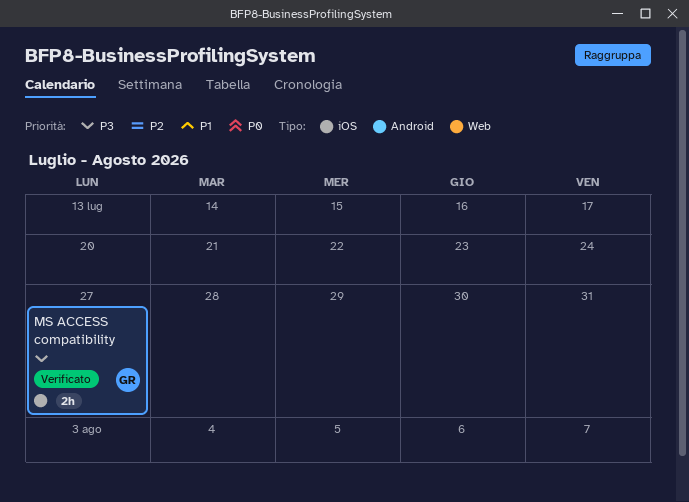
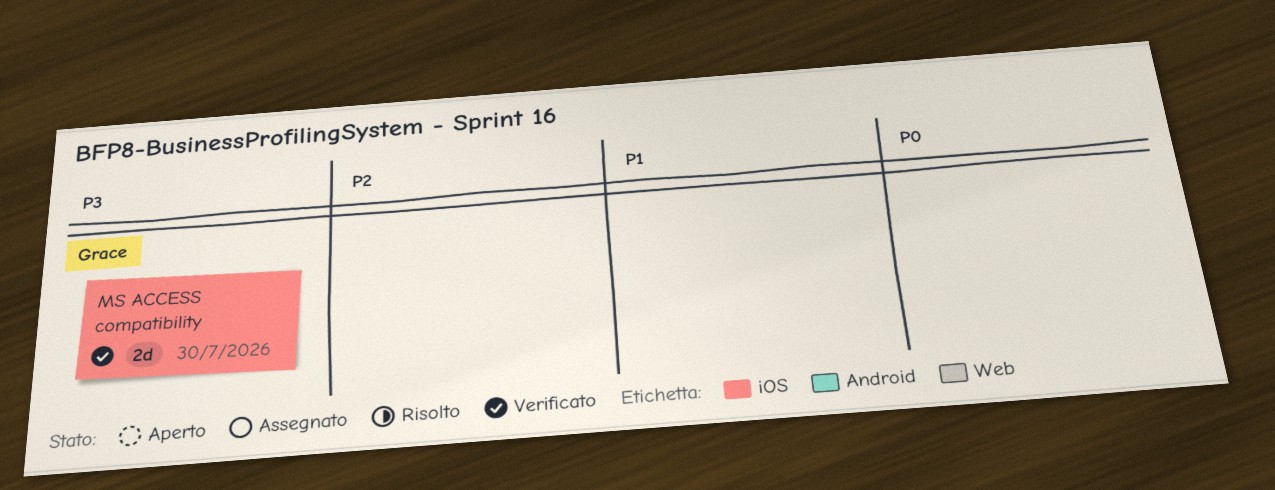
MS ACCESS compatibility, estimate: 2h -> 2d
MS ACCESS compatibility, due: Jul 27 -> Jul 30

